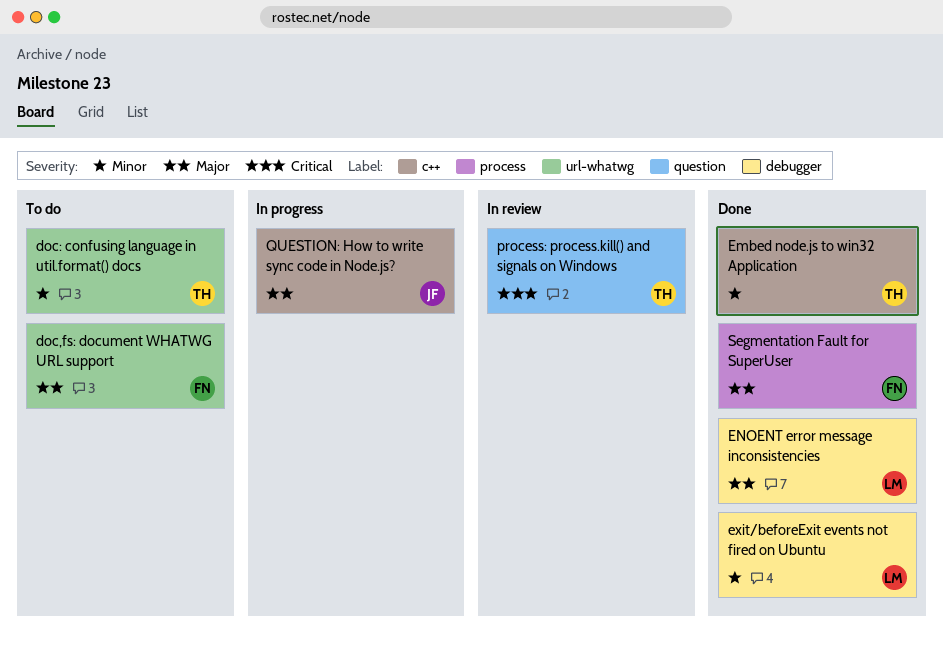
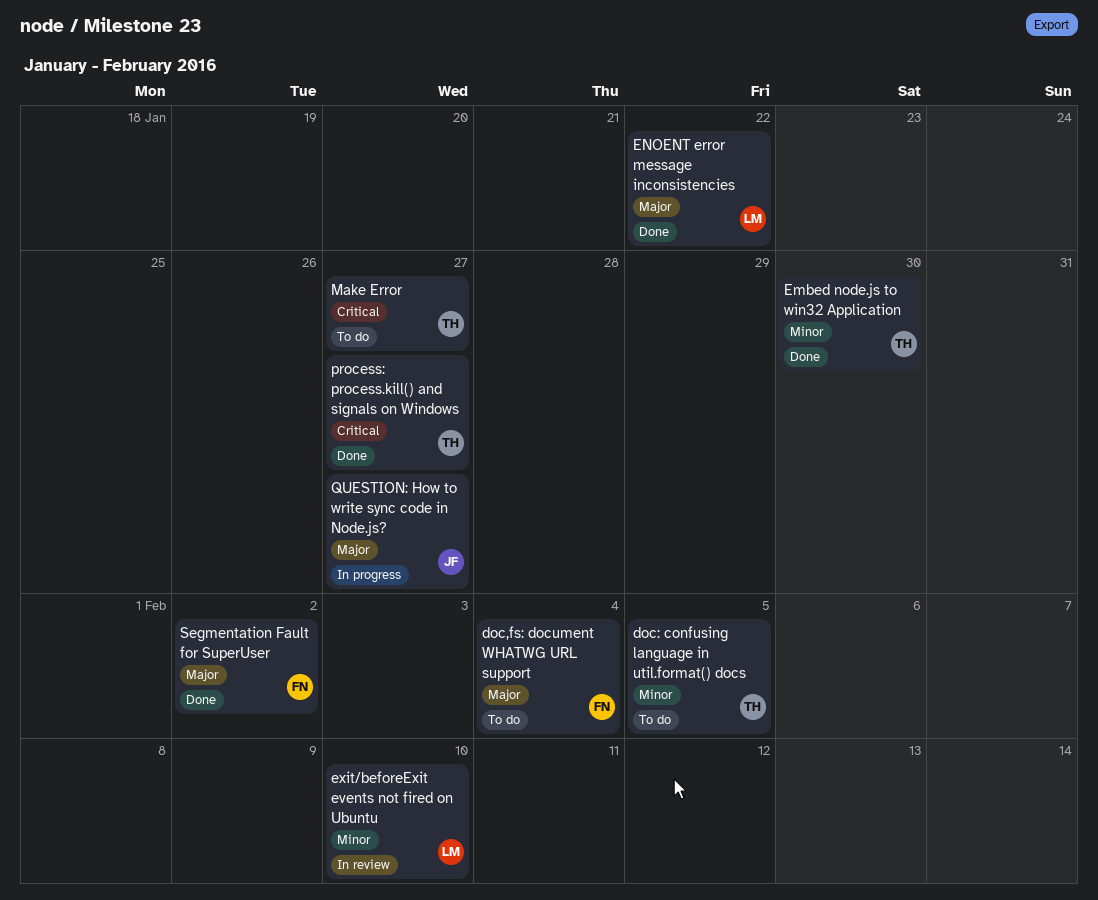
exit/beforeExit events not fired on Ubuntu, status: Done -> In review
Make Error: none -> present
process: process.kill() and signals on Windows, status: In review -> Done

